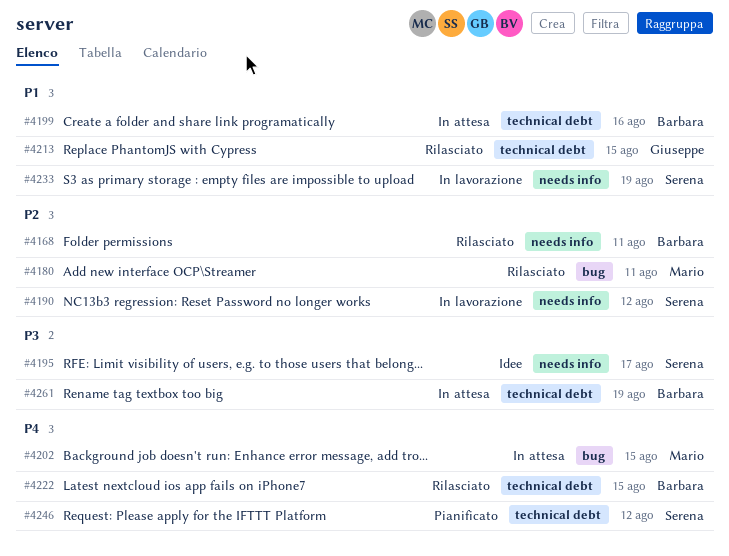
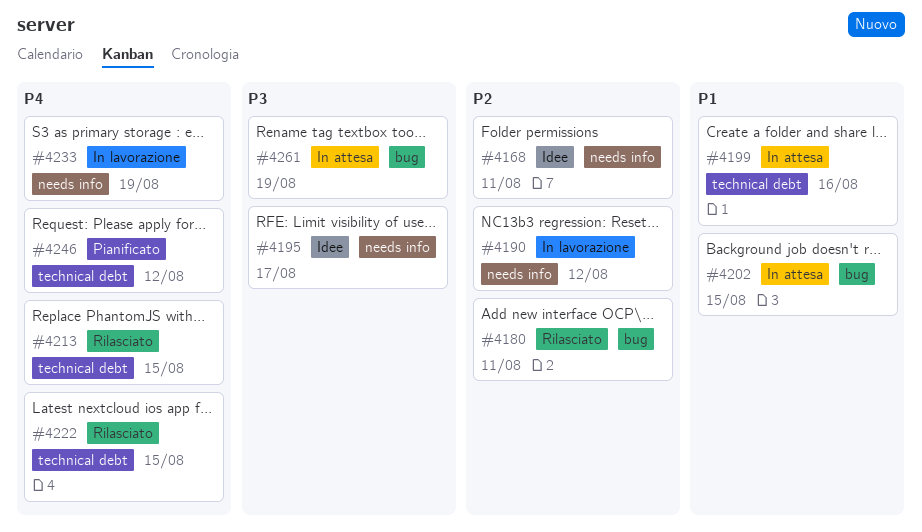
#4168, status: Rilasciato -> Idee
#4202, priority: P4 -> P1
#4213, priority: P1 -> P4
#4233, priority: P1 -> P4
#4261, label: technical debt -> bug

